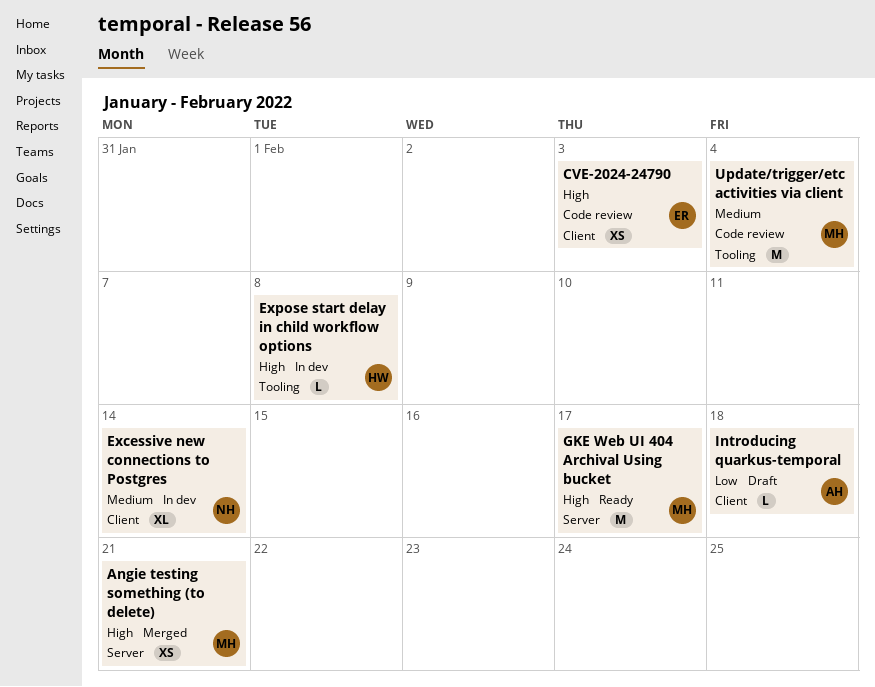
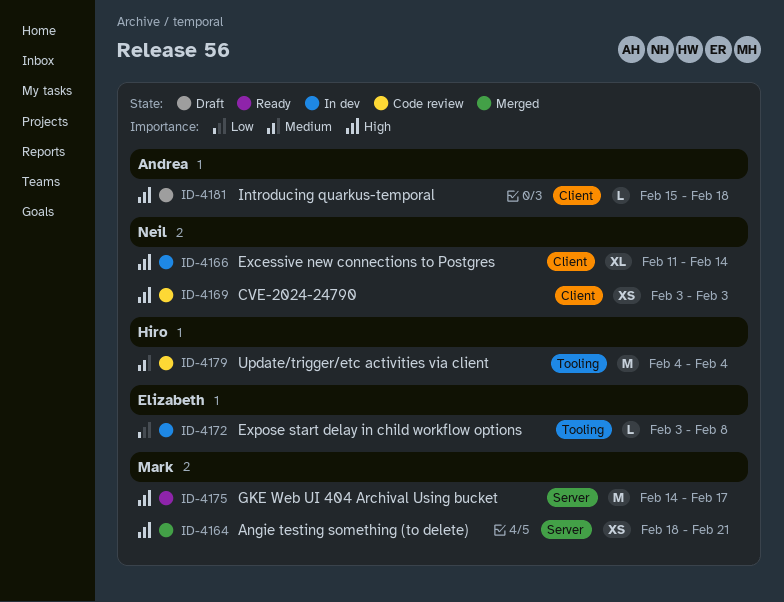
CVE-2024-24790, owner: Elizabeth -> Neil
Excessive new connections to Postgres, priority: Medium -> High
Expose start delay in child workflow options, owner: Hiro -> Elizabeth
Expose start delay in child workflow options, priority: High -> Low
Introducing quarkus-temporal, priority: Low -> High
Update/trigger/etc activities via client, owner: Mark -> Hiro

